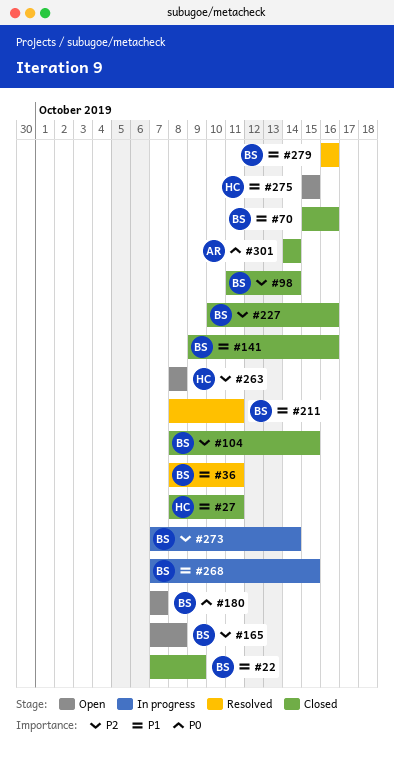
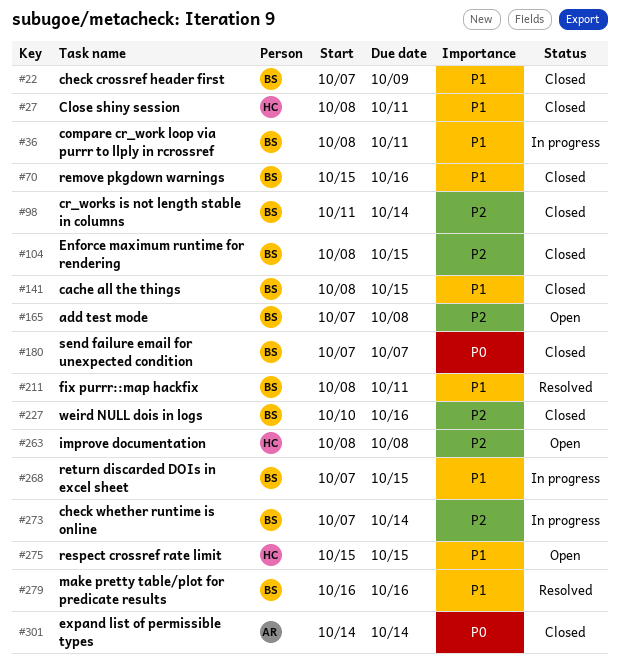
#36, status: Resolved -> In progress
#141, start: Oct 9 -> Oct 8
#141, due: Oct 16 -> Oct 15
#180, status: Open -> Closed

